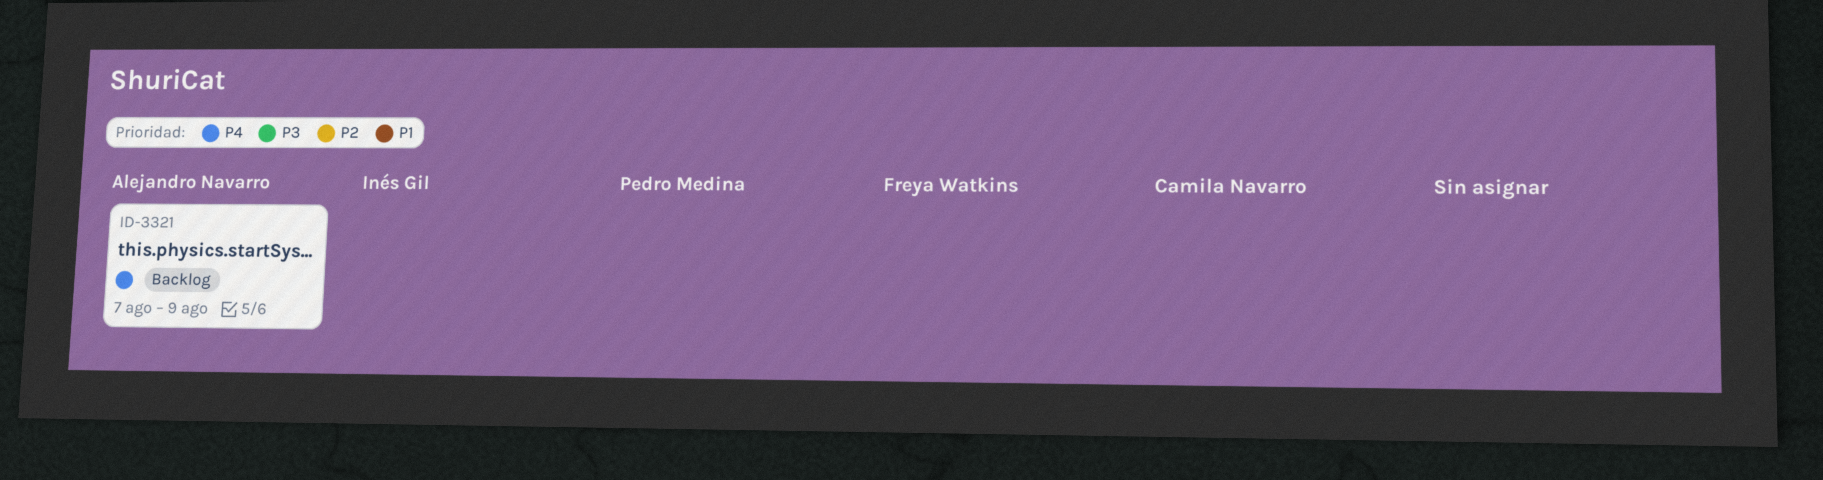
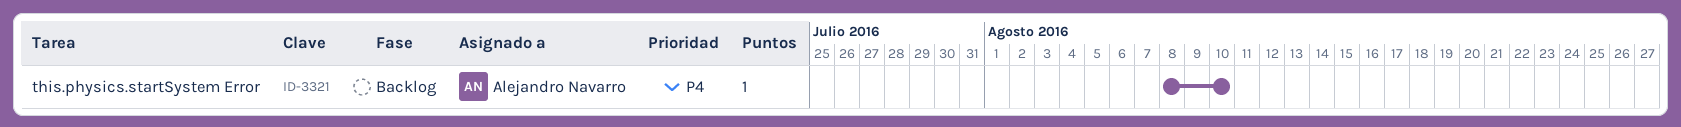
ID-3321, start: Aug 7 -> Aug 8
ID-3321, due: Aug 9 -> Aug 10

